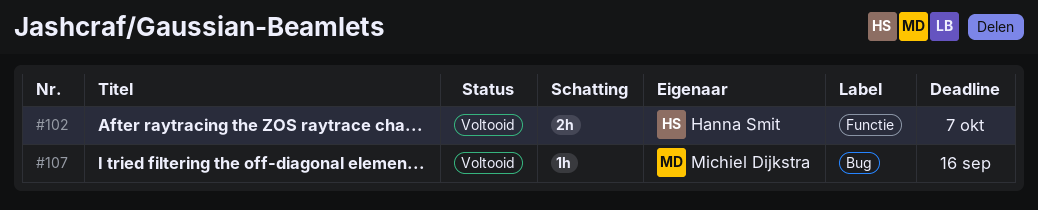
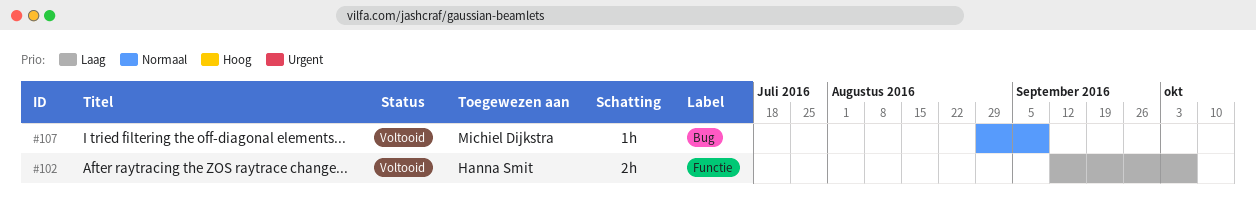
#107, due: Sep 16 -> Sep 9

